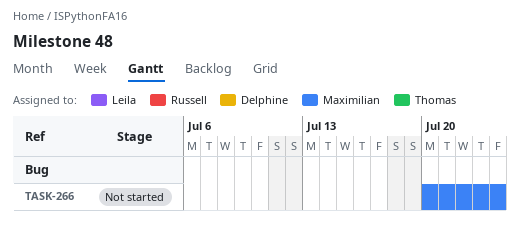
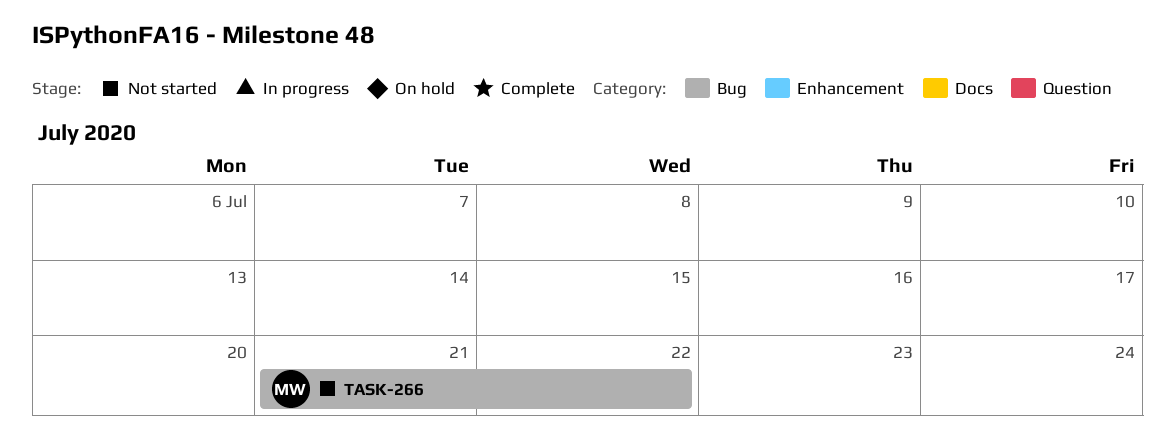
TASK-266, start: Jul 20 -> Jul 21
TASK-266, due: Jul 24 -> Jul 22

